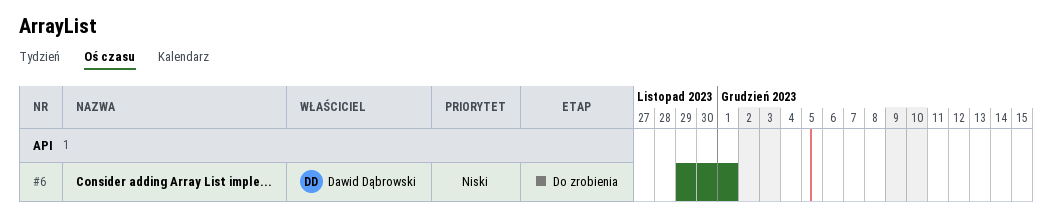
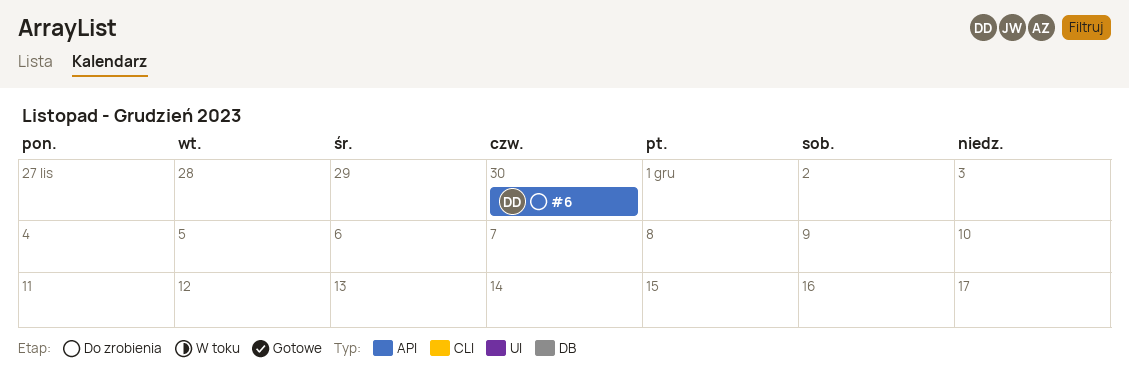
#6, start: Nov 29 -> Nov 30
#6, due: Dec 1 -> Nov 30

